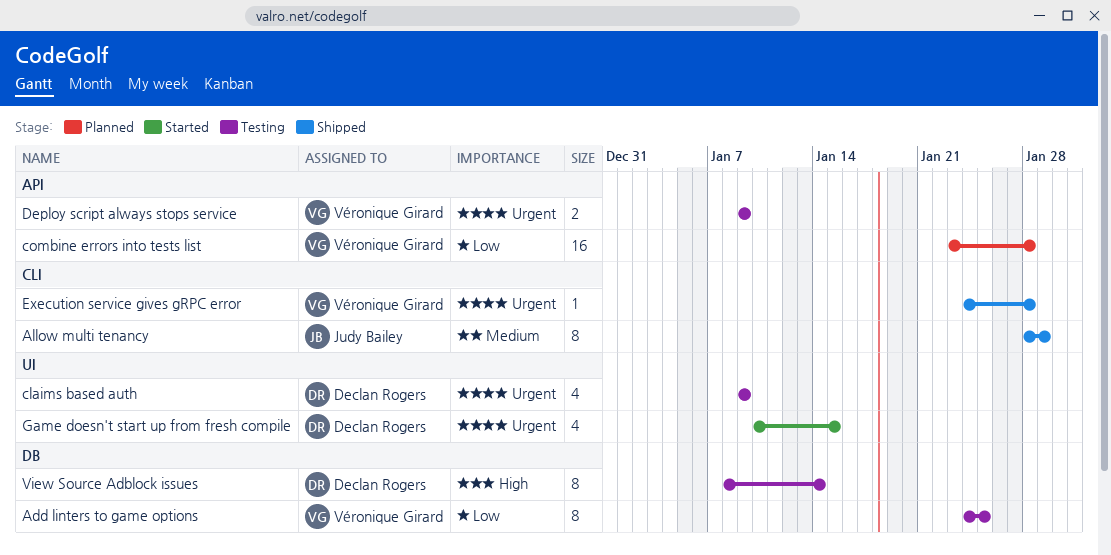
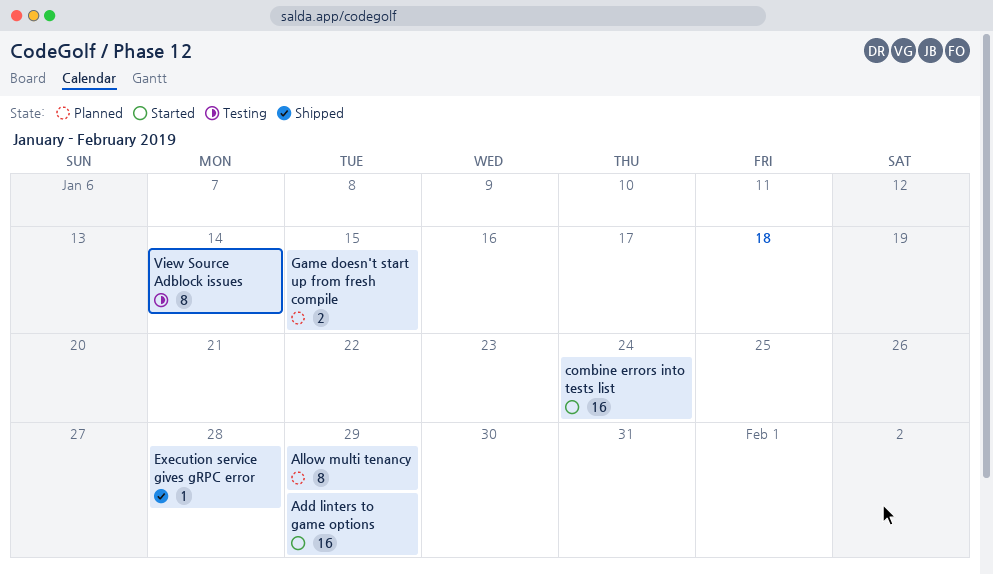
Add linters to game options, status: Testing -> Started
Add linters to game options, estimate: 8 -> 16
Add linters to game options, due: Jan 25 -> Jan 29
Allow multi tenancy, status: Shipped -> Planned
claims based auth: present -> none
combine errors into tests list, status: Planned -> Started
combine errors into tests list, due: Jan 28 -> Jan 24
Deploy script always stops service: present -> none
Game doesn't start up from fresh compile, status: Started -> Planned
Game doesn't start up from fresh compile, estimate: 4 -> 2

